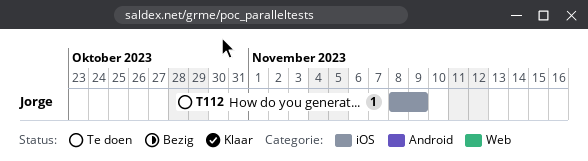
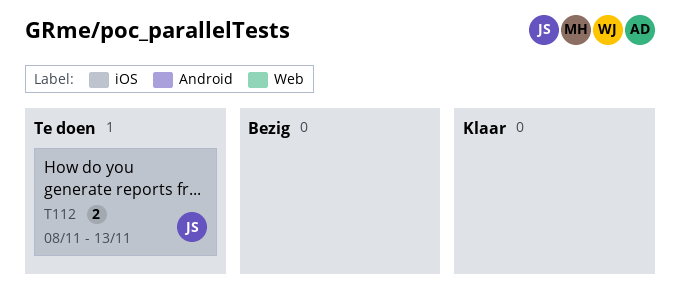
T112, estimate: 1 -> 2
T112, due: Nov 9 -> Nov 13

